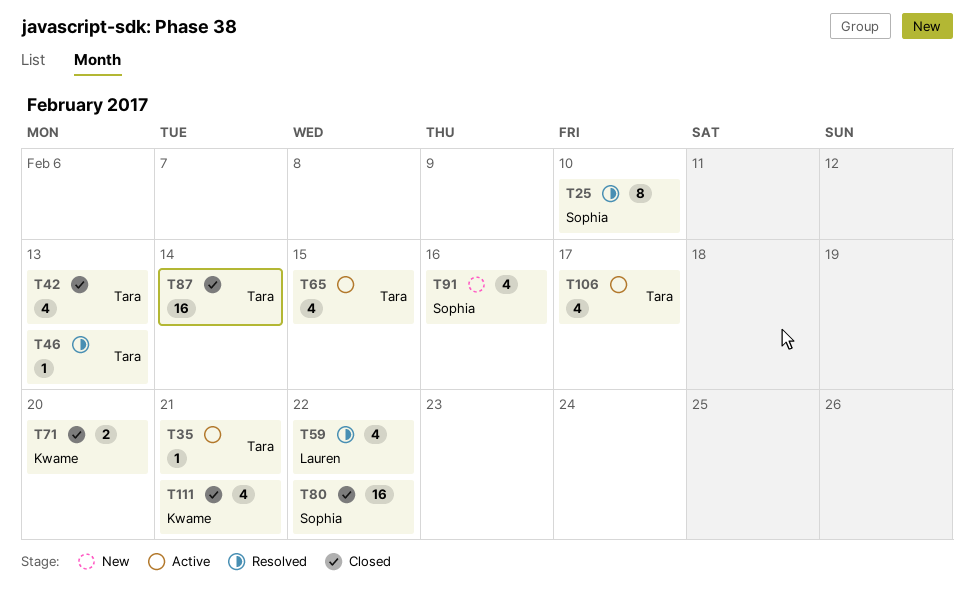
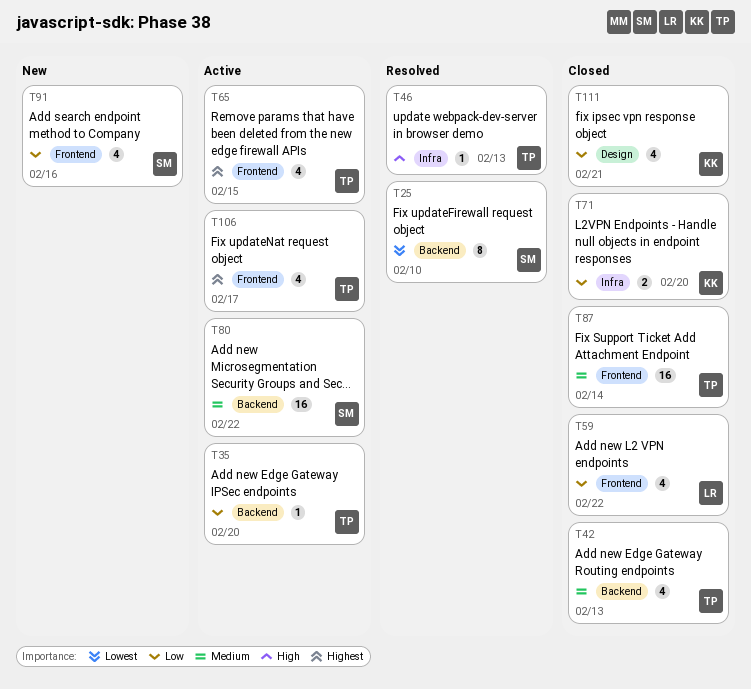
T35, due: Feb 21 -> Feb 20
T59, status: Resolved -> Closed
T80, status: Closed -> Active

